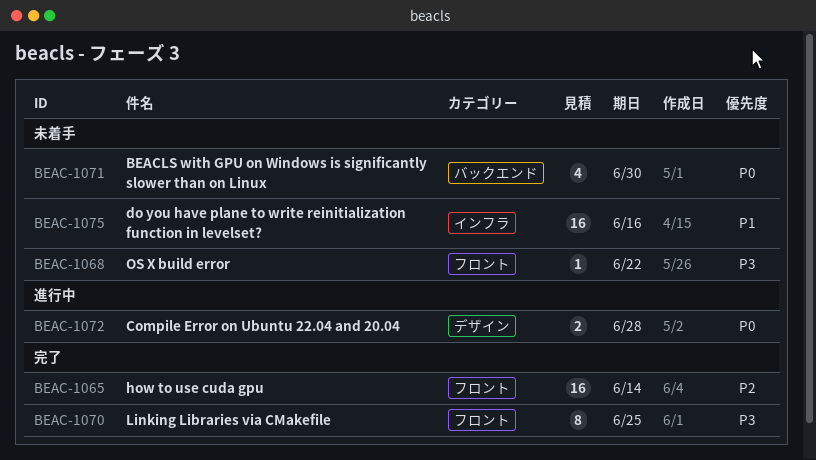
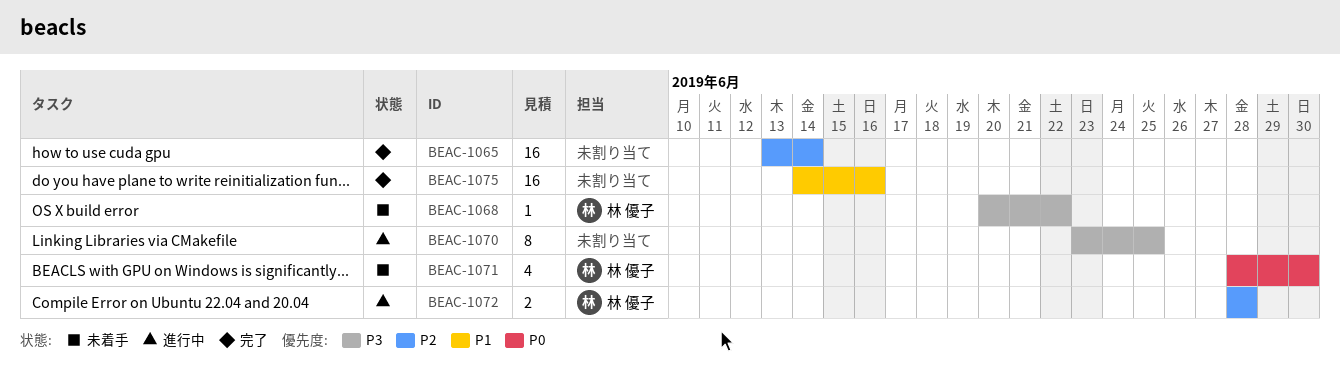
BEAC-1070, status: 完了 -> 進行中
BEAC-1072, priority: P0 -> P2
BEAC-1075, status: 未着手 -> 完了

